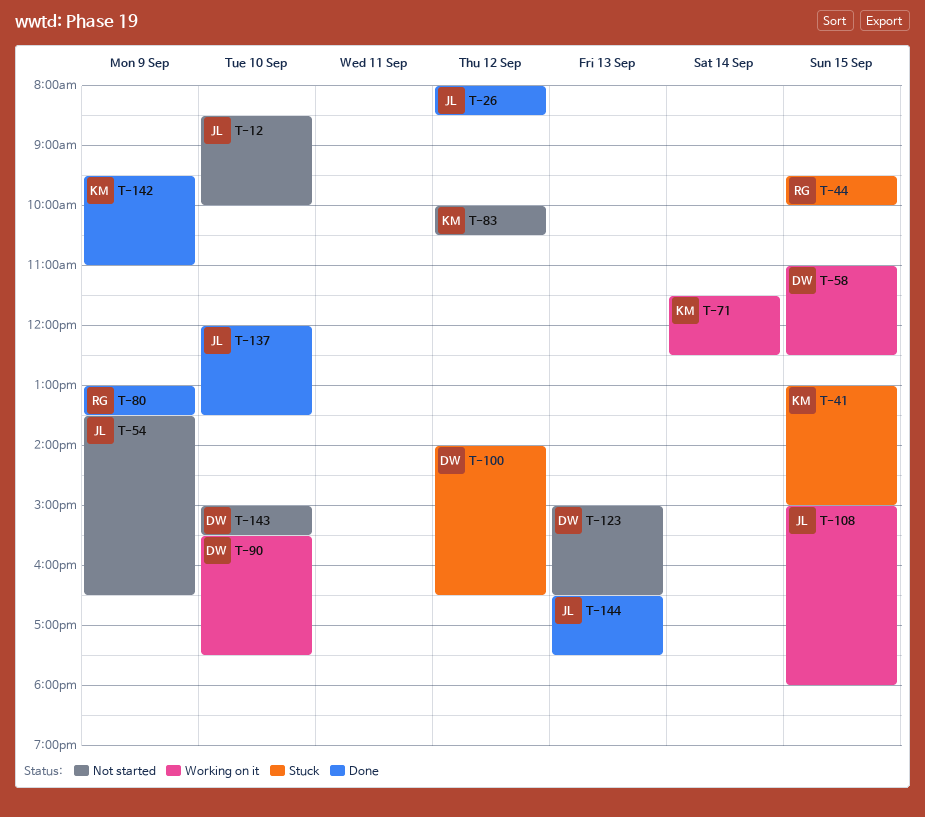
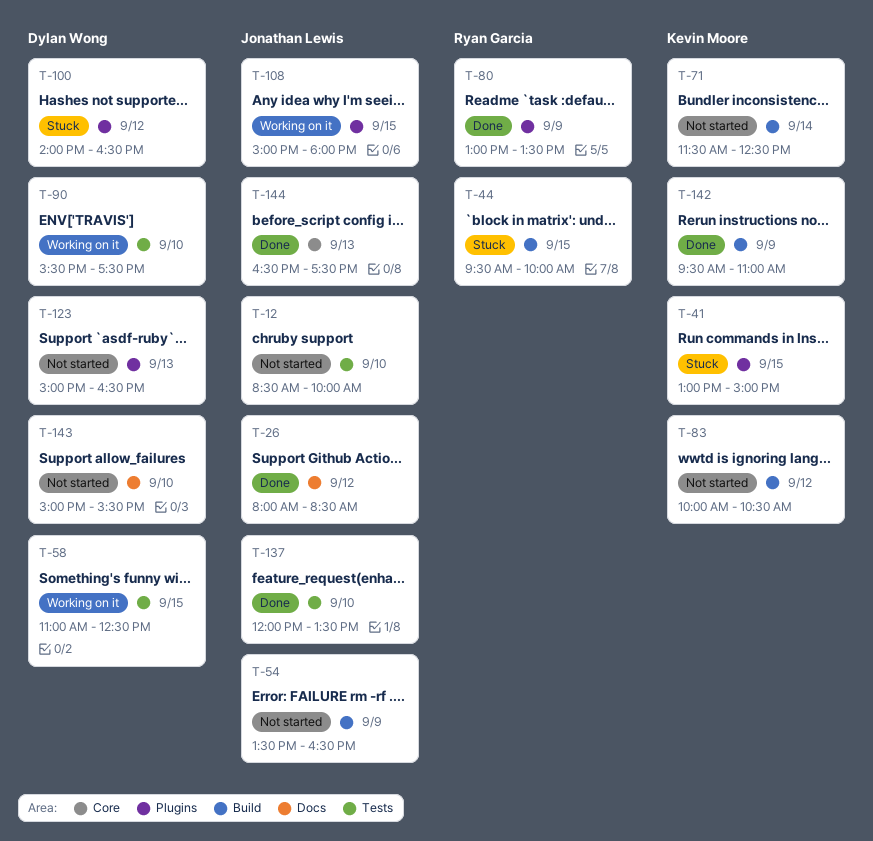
T-71, status: Working on it -> Not started

